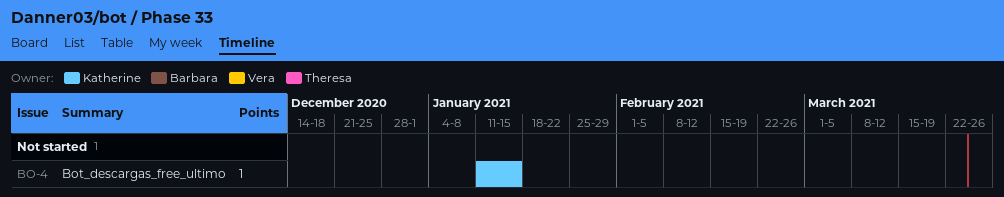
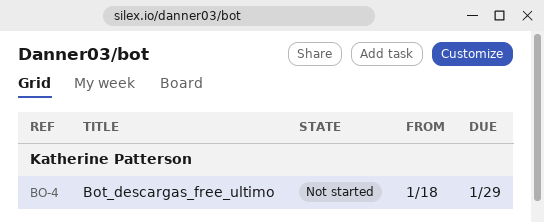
BO-4, start: Jan 11 -> Jan 18
BO-4, due: Jan 15 -> Jan 29

